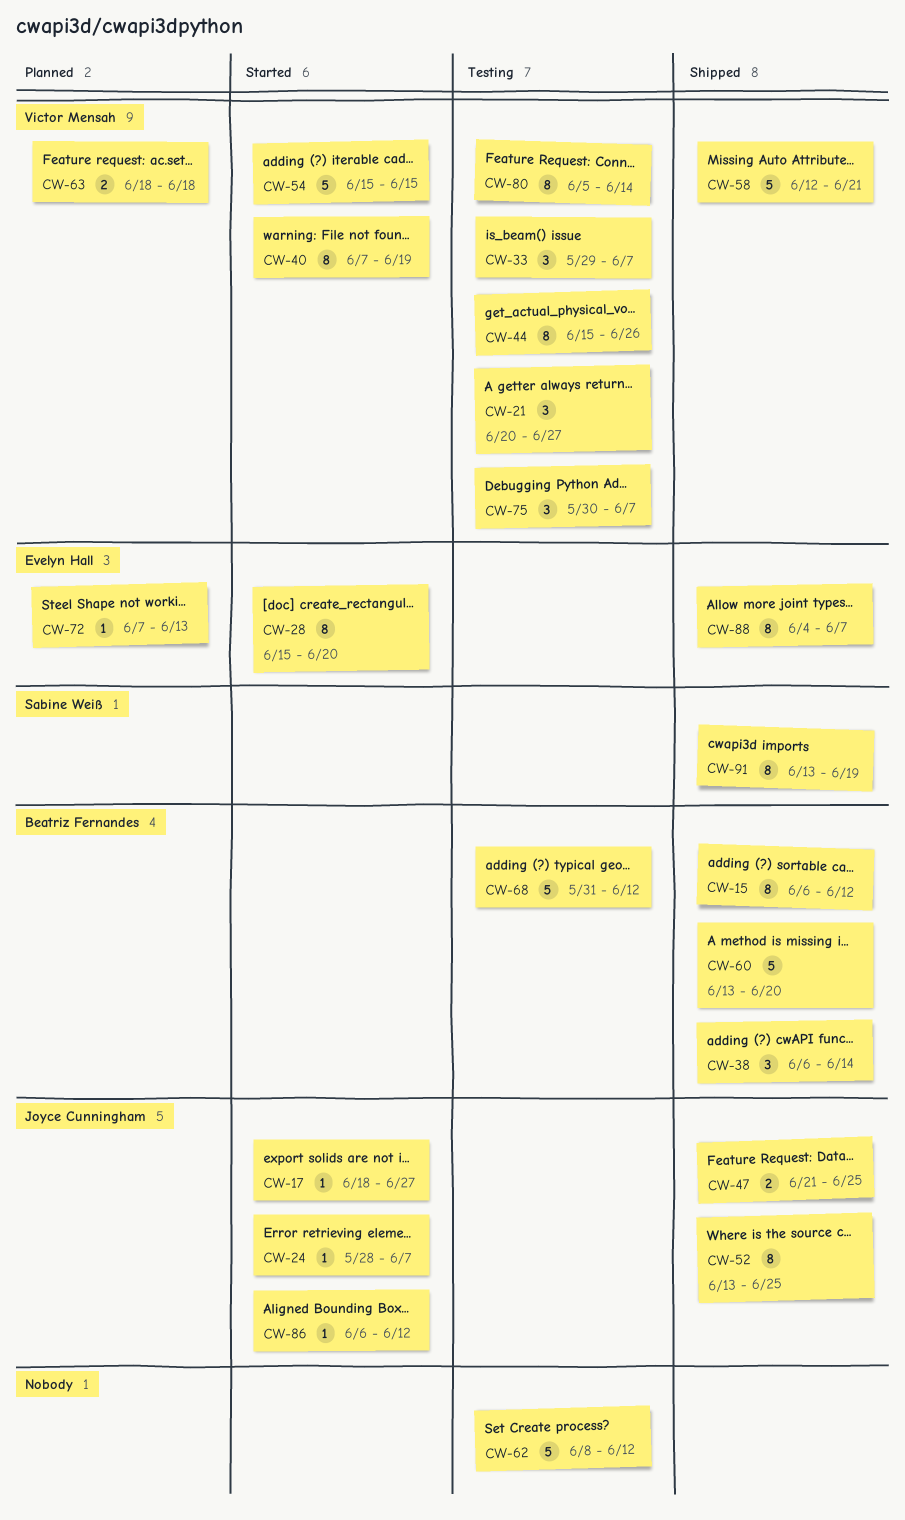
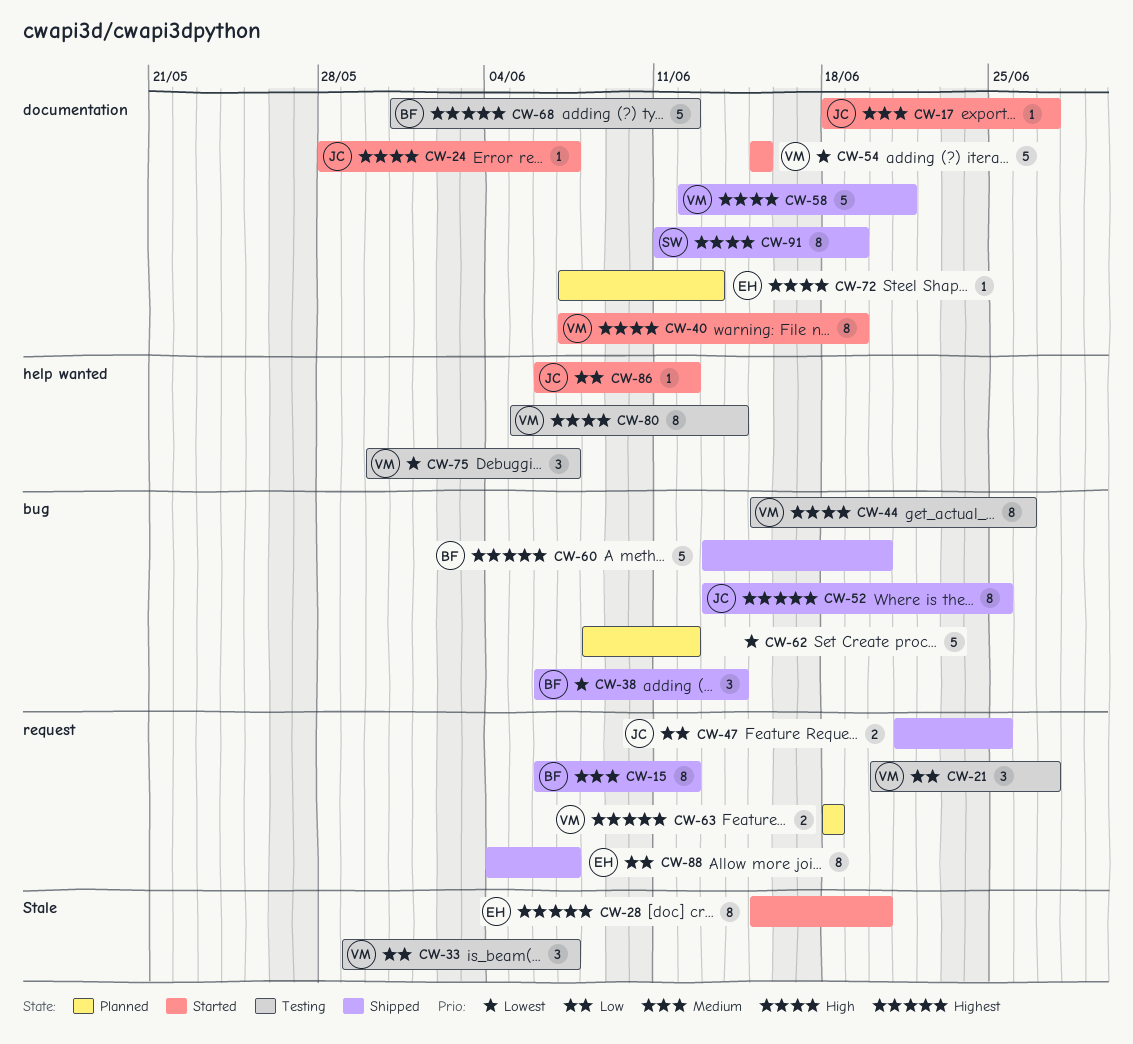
CW-62, status: Testing -> Planned
CW-91, start: Jun 13 -> Jun 11

